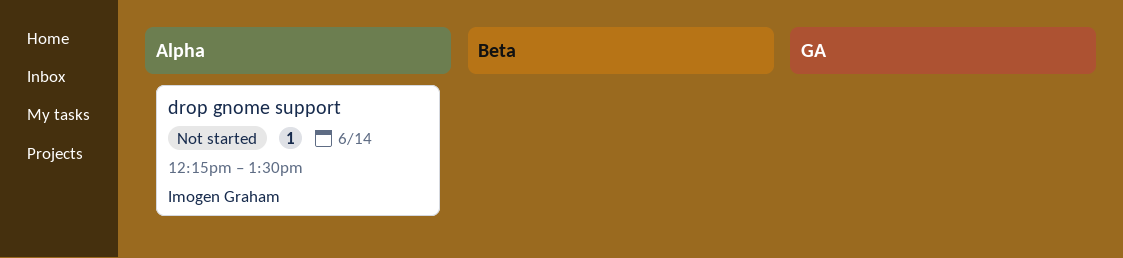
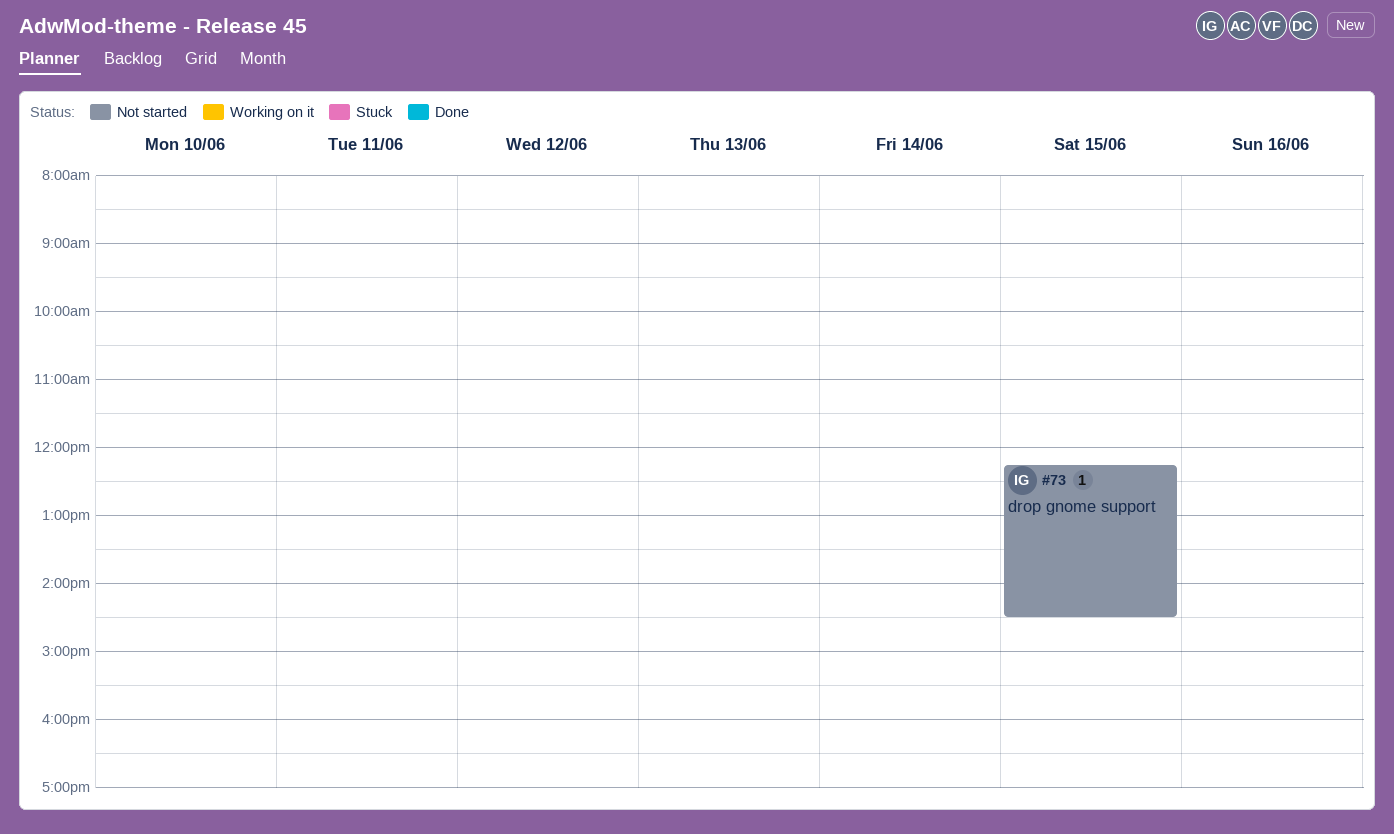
drop gnome support, day: Jun 14 -> Jun 15
drop gnome support, ends: 13:30 -> 14:30

